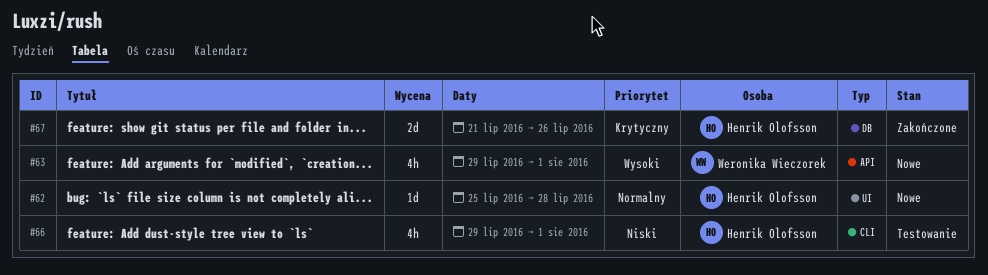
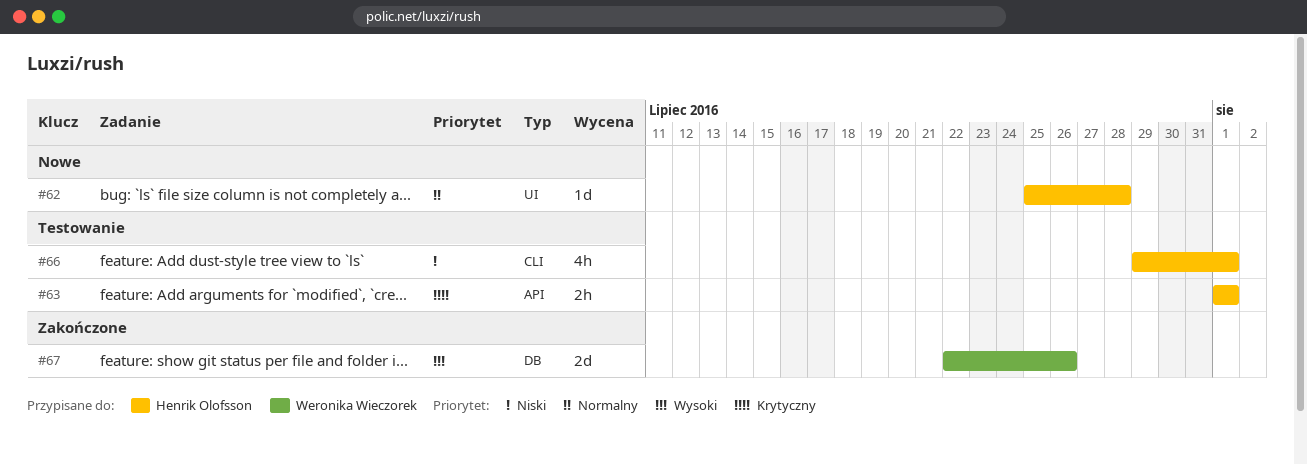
#63, status: Nowe -> Testowanie
#63, owner: Weronika Wieczorek -> Henrik Olofsson
#63, priority: Wysoki -> Krytyczny
#63, estimate: 4h -> 2h
#63, start: Jul 29 -> Aug 1
#67, owner: Henrik Olofsson -> Weronika Wieczorek
#67, priority: Krytyczny -> Wysoki
#67, start: Jul 21 -> Jul 22

